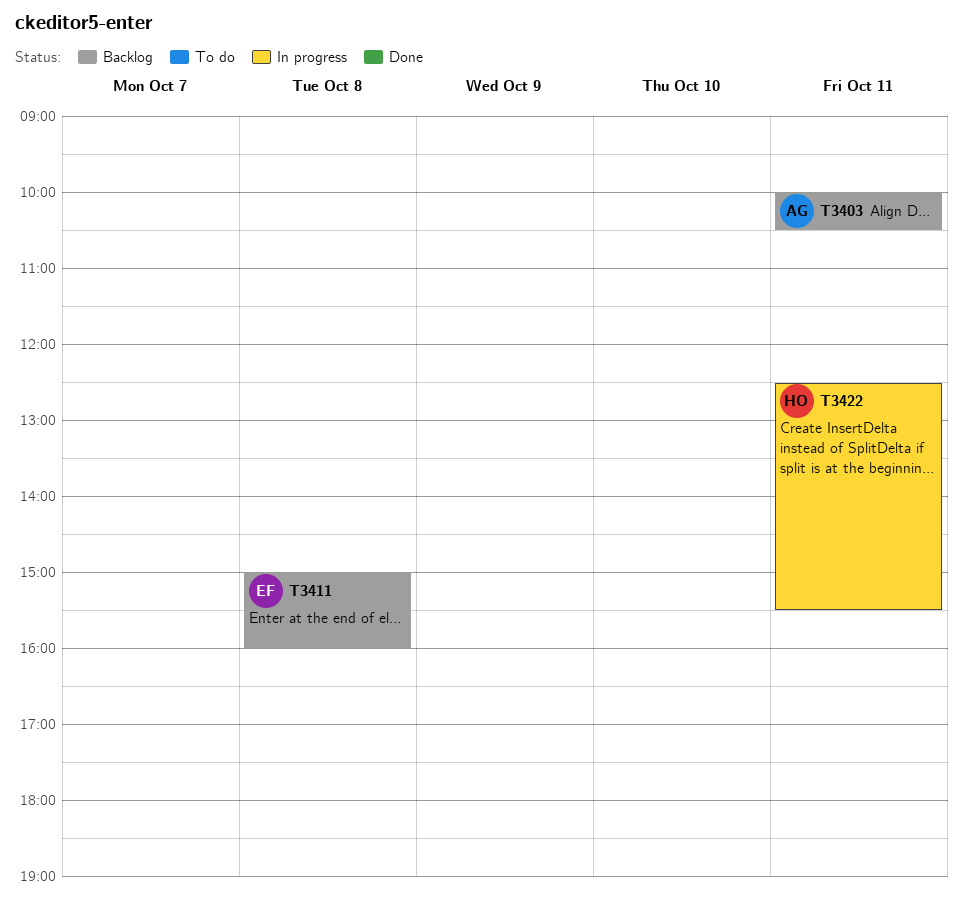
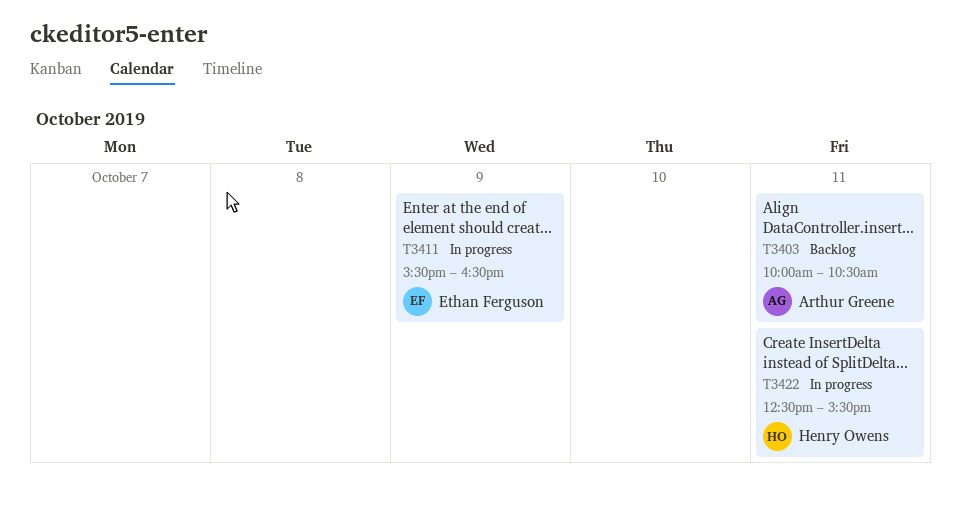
T3411, status: Backlog -> In progress
T3411, day: Oct 8 -> Oct 9
T3411, begins: 15:00 -> 15:30
T3411, ends: 16:00 -> 16:30

